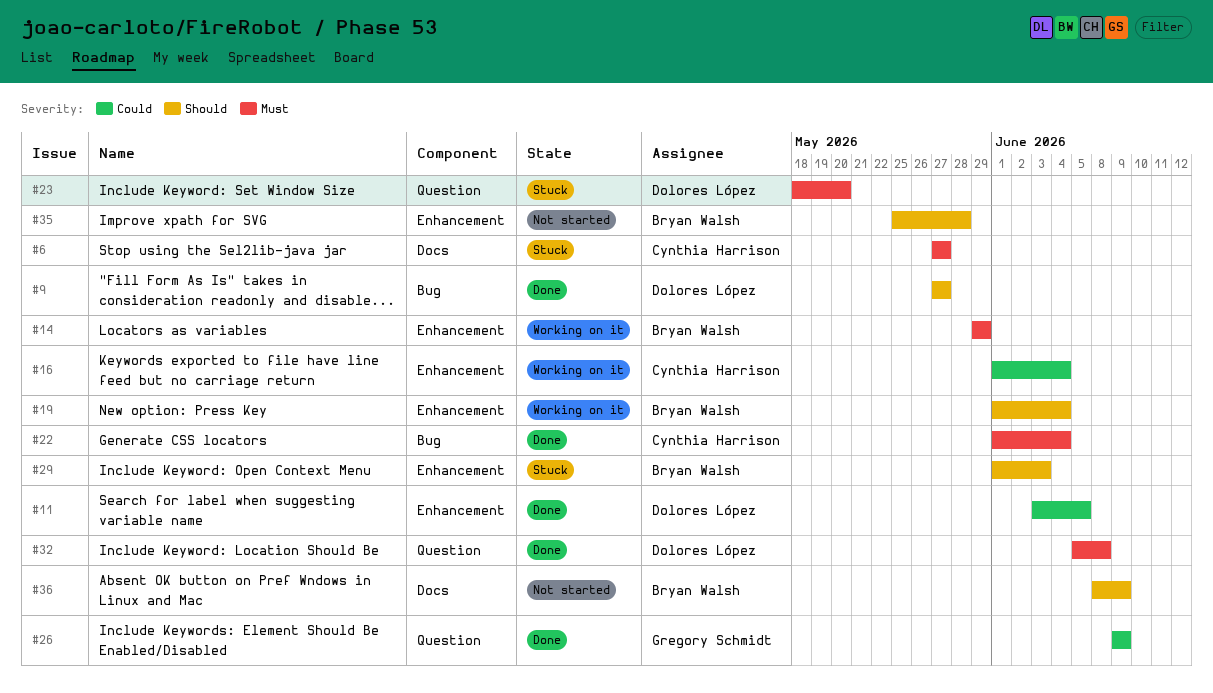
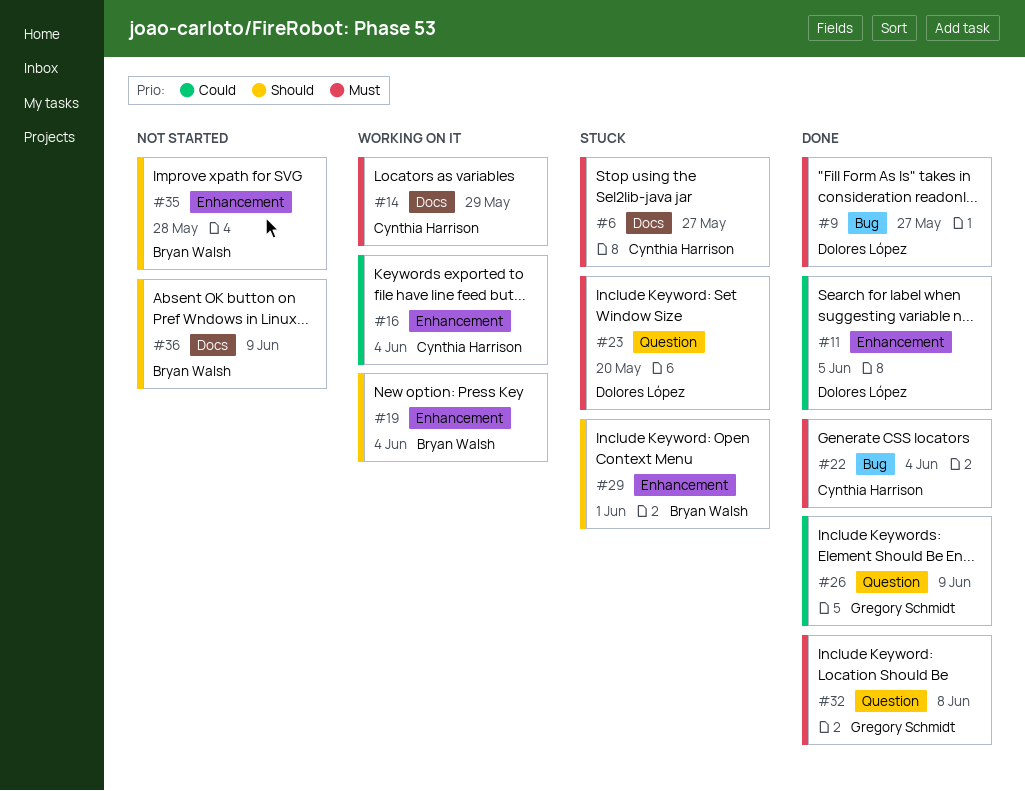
#9, priority: Should -> Must
#14, owner: Bryan Walsh -> Cynthia Harrison
#14, label: Enhancement -> Docs
#29, due: Jun 3 -> Jun 1
#32, owner: Dolores López -> Gregory Schmidt

